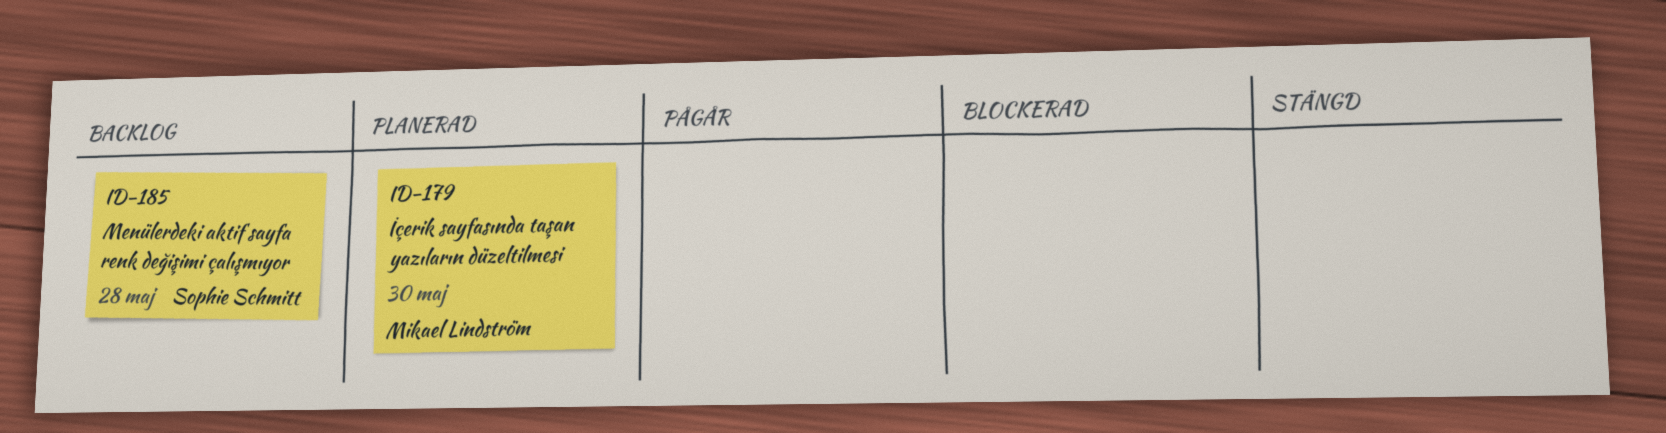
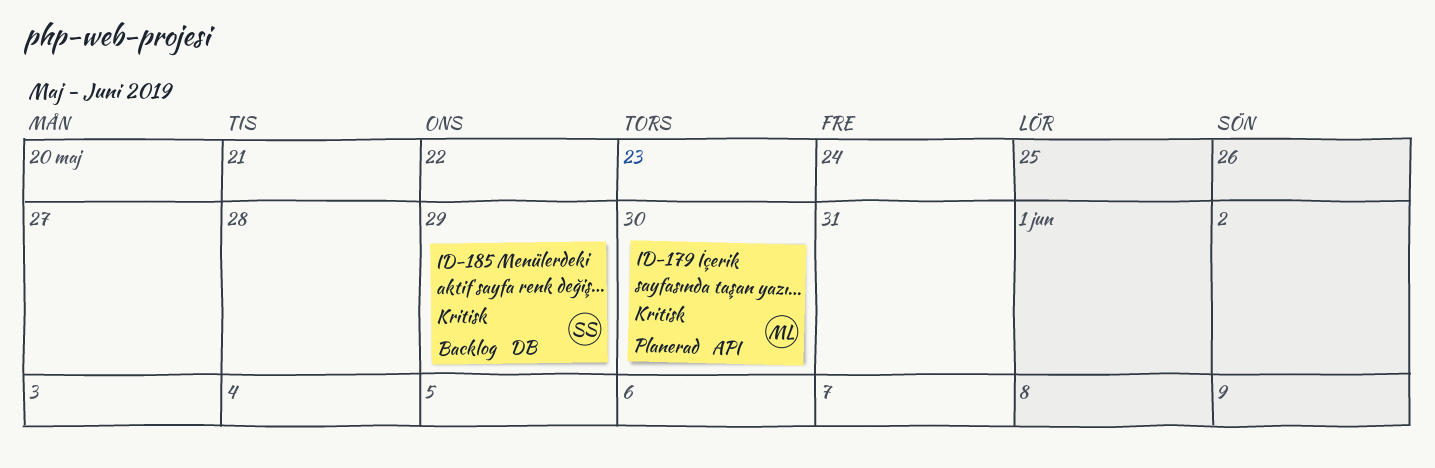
ID-185, due: May 28 -> May 29

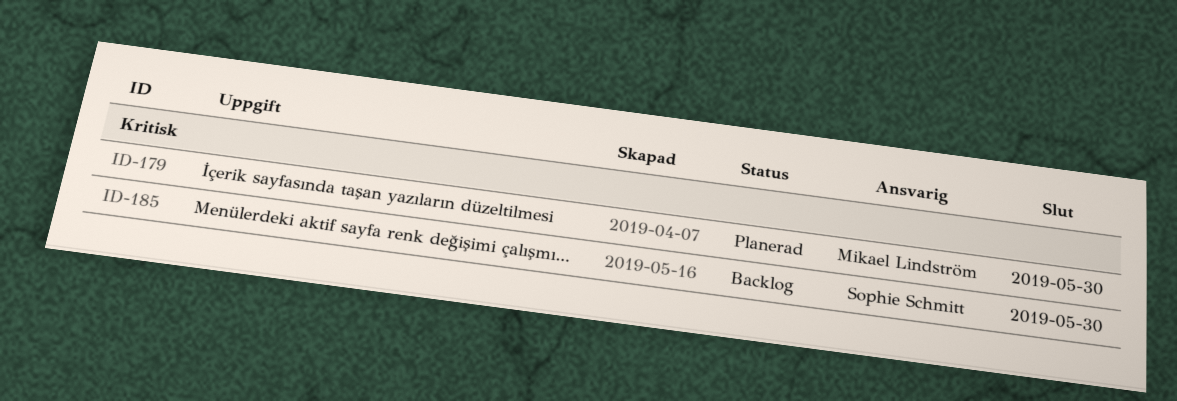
ID-185, due: May 29 -> May 30

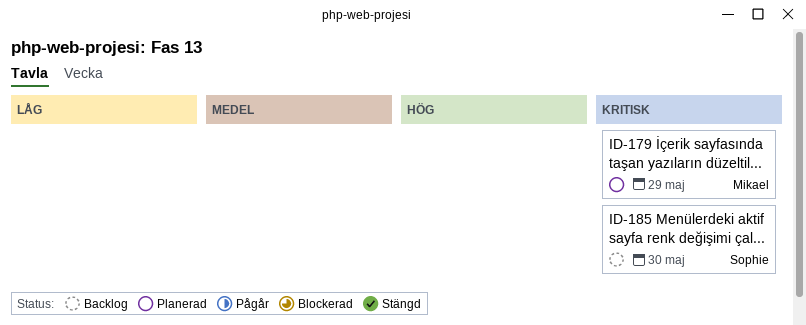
ID-179, due: May 30 -> May 29

